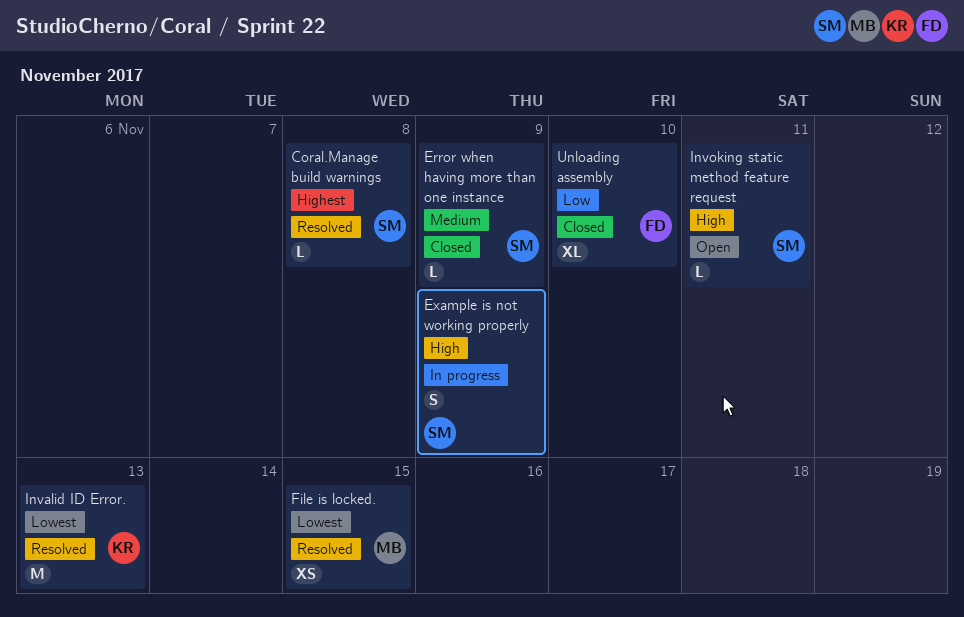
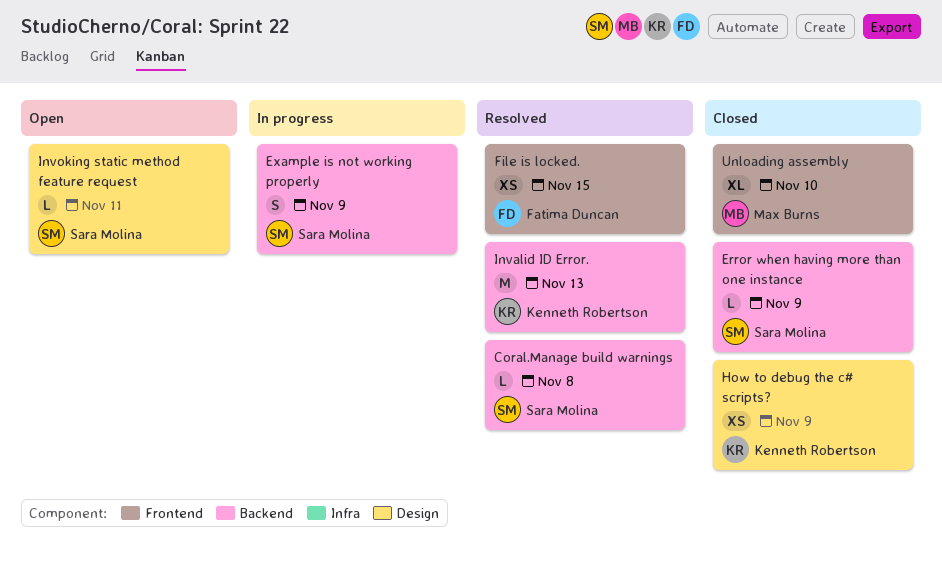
File is locked., owner: Max Burns -> Fatima Duncan
How to debug the c# scripts?: none -> present
Unloading assembly, owner: Fatima Duncan -> Max Burns

